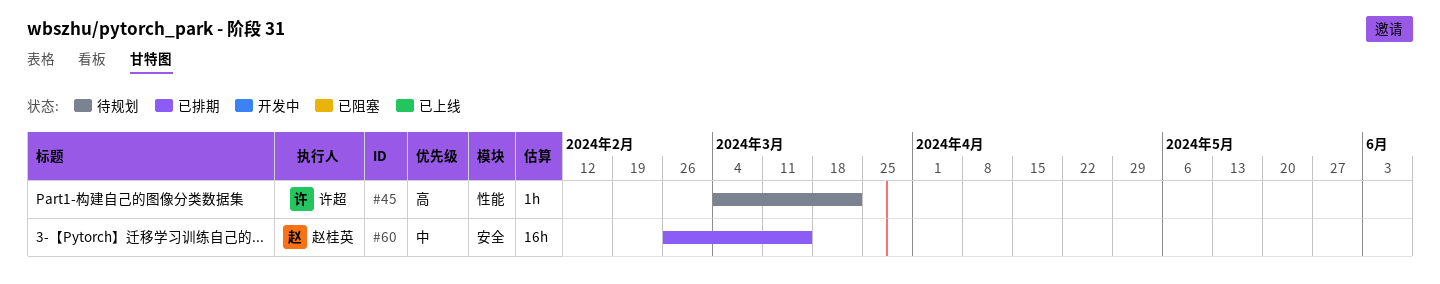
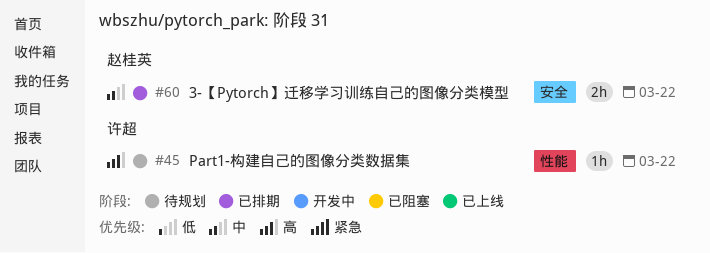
#60, estimate: 16h -> 2h
#60, due: Mar 15 -> Mar 22

